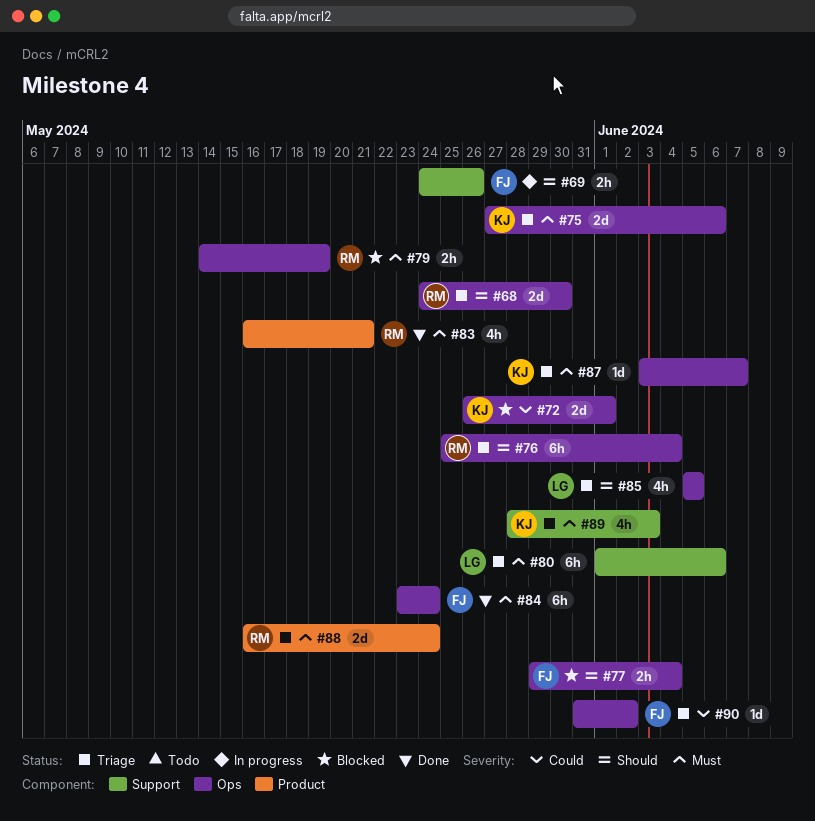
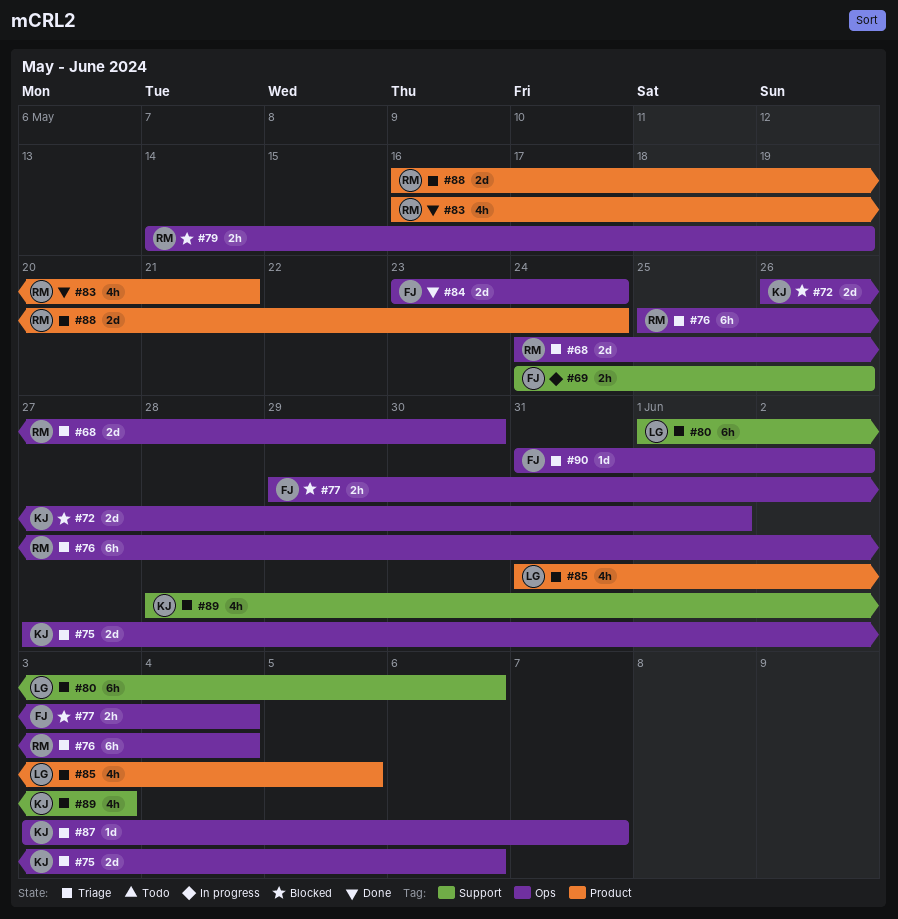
#84, estimate: 6h -> 2d
#85, label: Ops -> Product
#85, start: Jun 5 -> May 31

